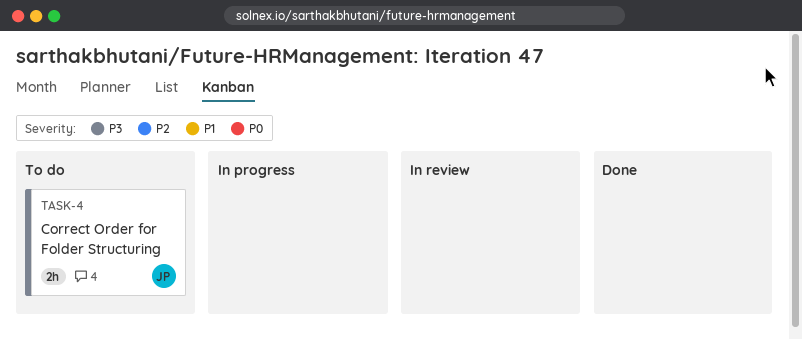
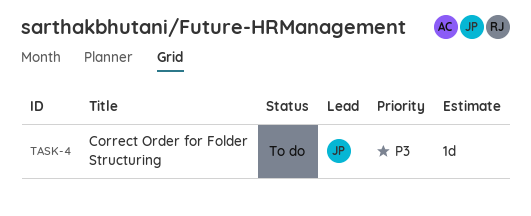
TASK-4, estimate: 2h -> 1d

